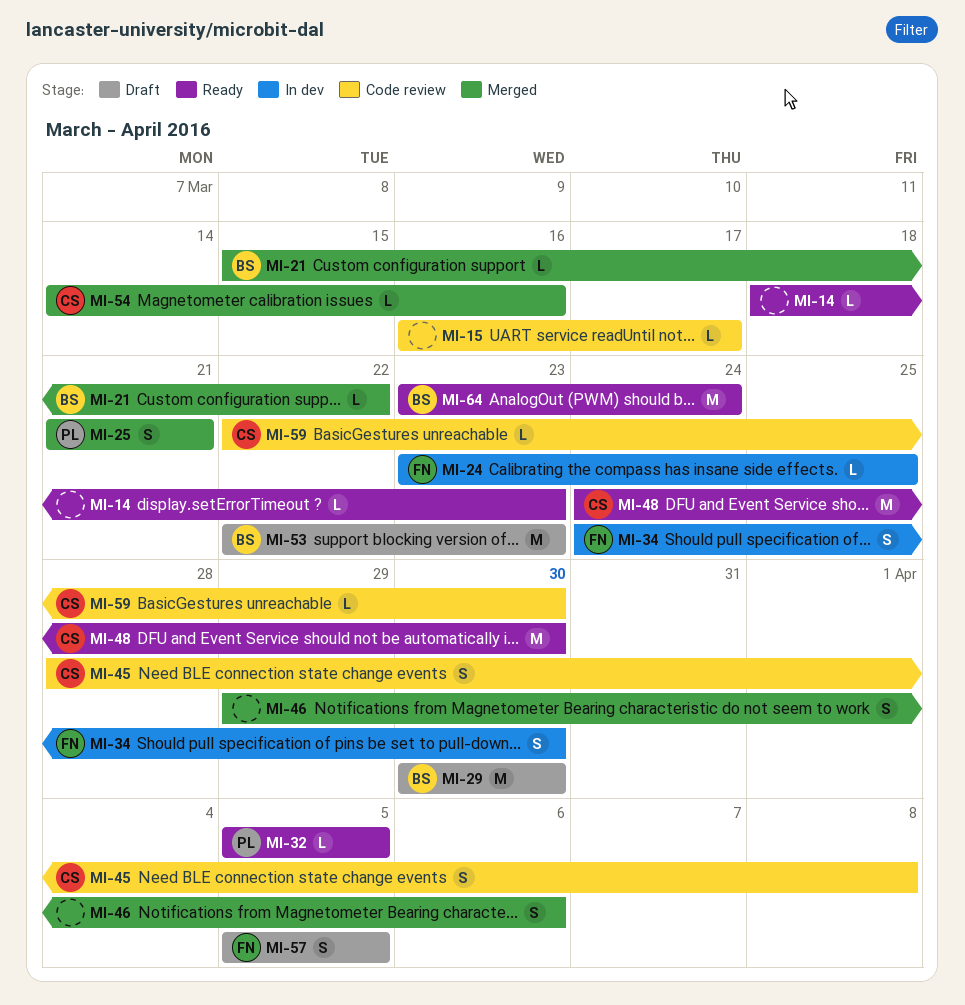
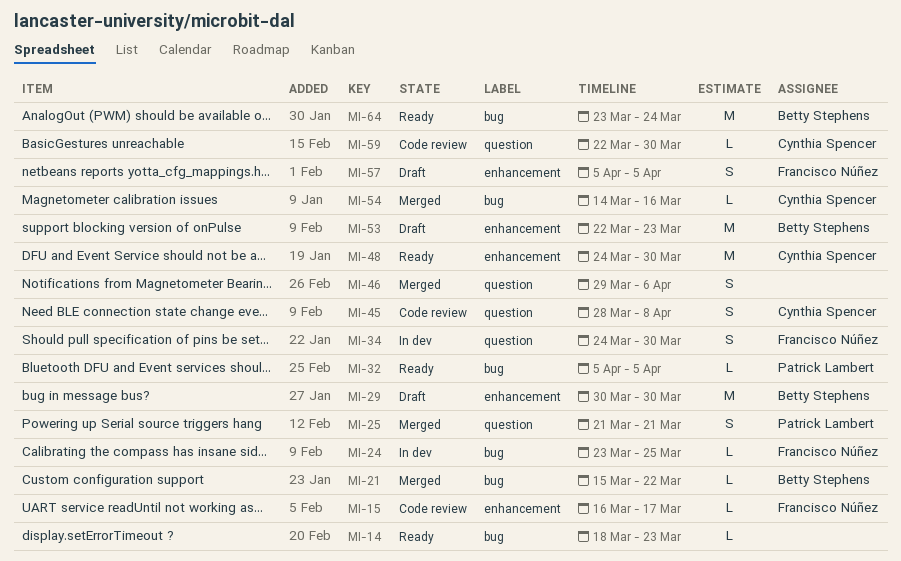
MI-15, owner: none -> Francisco Núñez

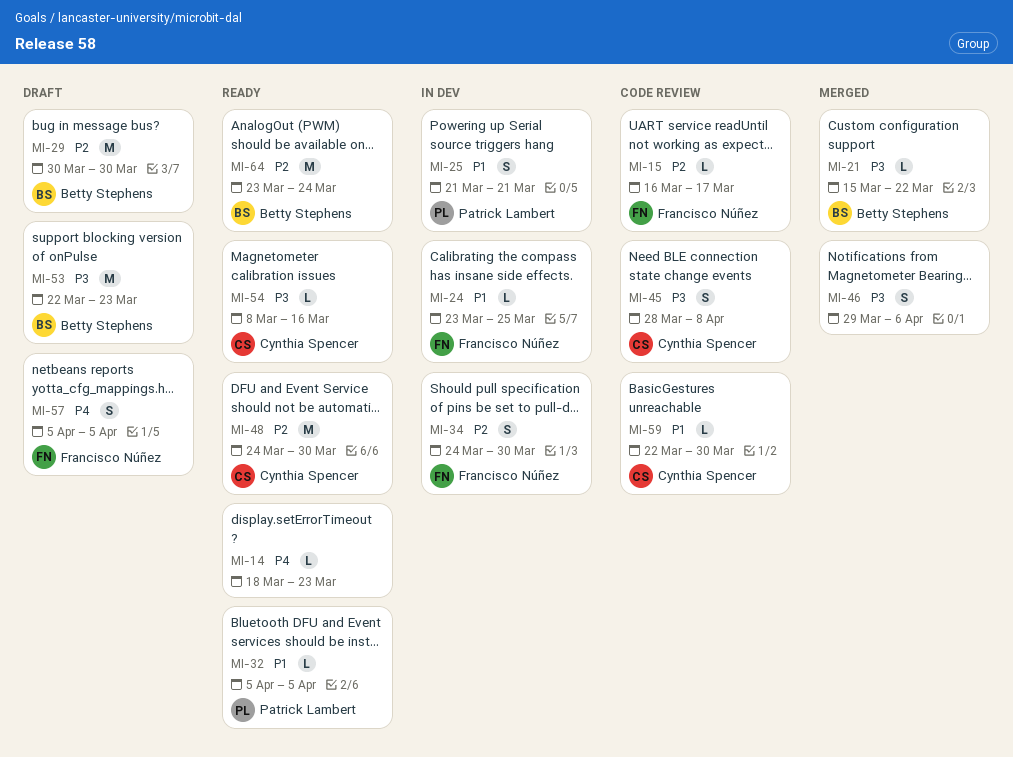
MI-25, status: Merged -> In dev
MI-54, status: Merged -> Ready
MI-54, start: Mar 14 -> Mar 8

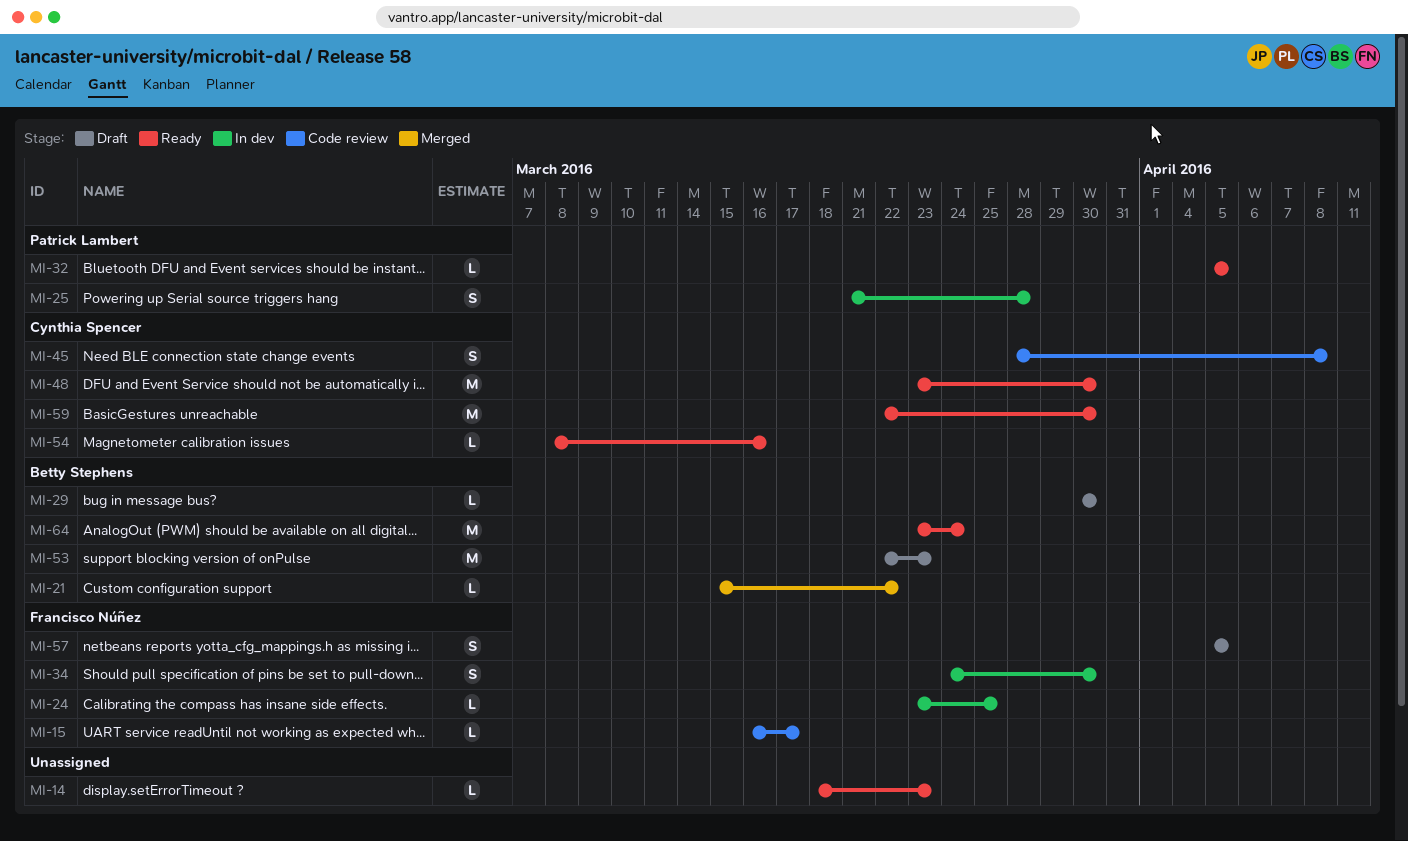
MI-25, due: Mar 21 -> Mar 28
MI-29, estimate: M -> L
MI-46: present -> none
MI-48, start: Mar 24 -> Mar 23
MI-59, status: Code review -> Ready
MI-59, estimate: L -> M

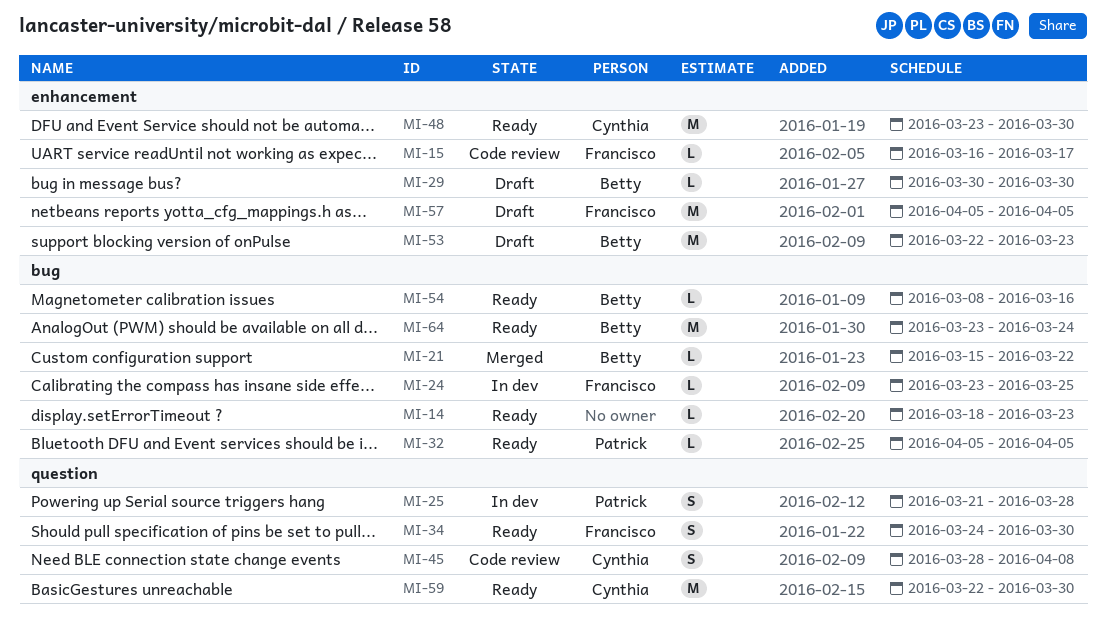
MI-34, status: In dev -> Ready
MI-54, owner: Cynthia Spencer -> Betty Stephens
MI-57, estimate: S -> M

